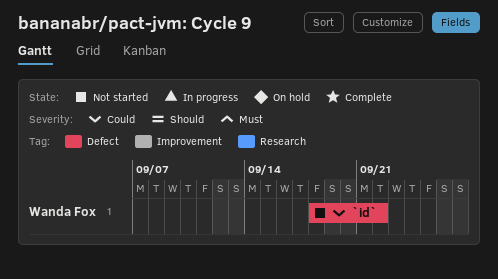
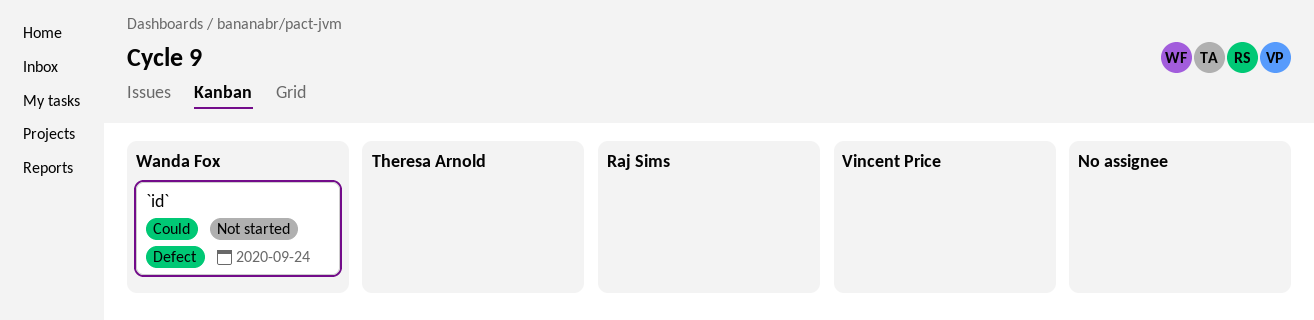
`id`, due: Sep 22 -> Sep 24

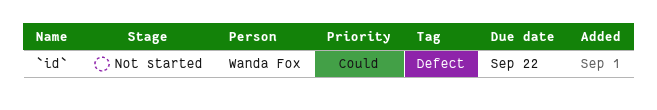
`id`, due: Sep 24 -> Sep 22

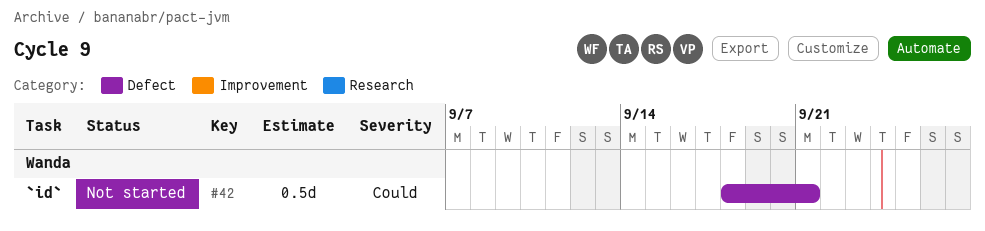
`id`, due: Sep 22 -> Sep 21

